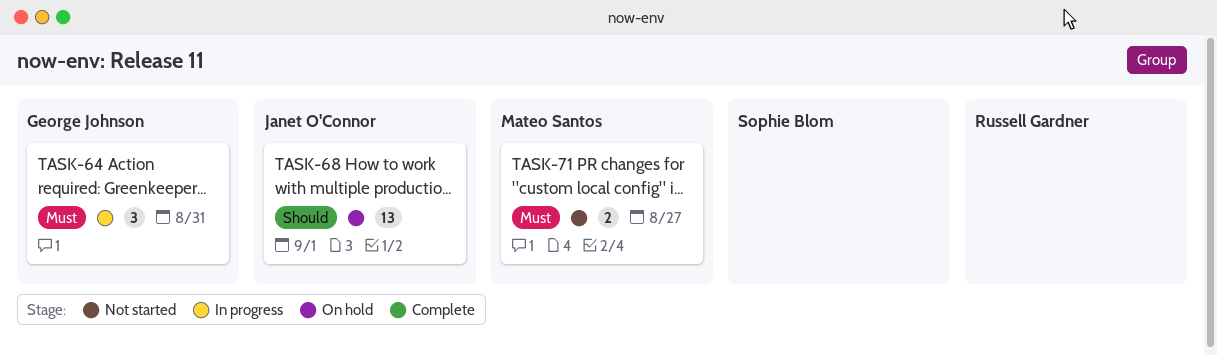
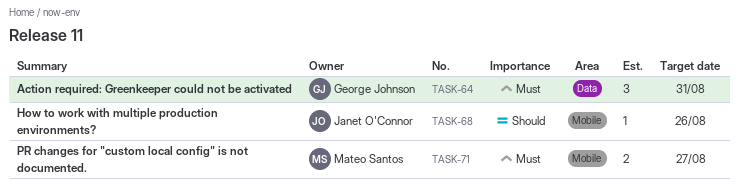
TASK-68, estimate: 13 -> 1
TASK-68, due: Sep 1 -> Aug 26

